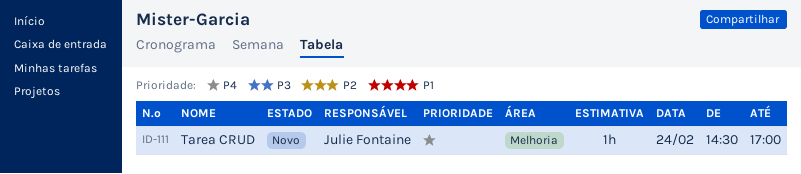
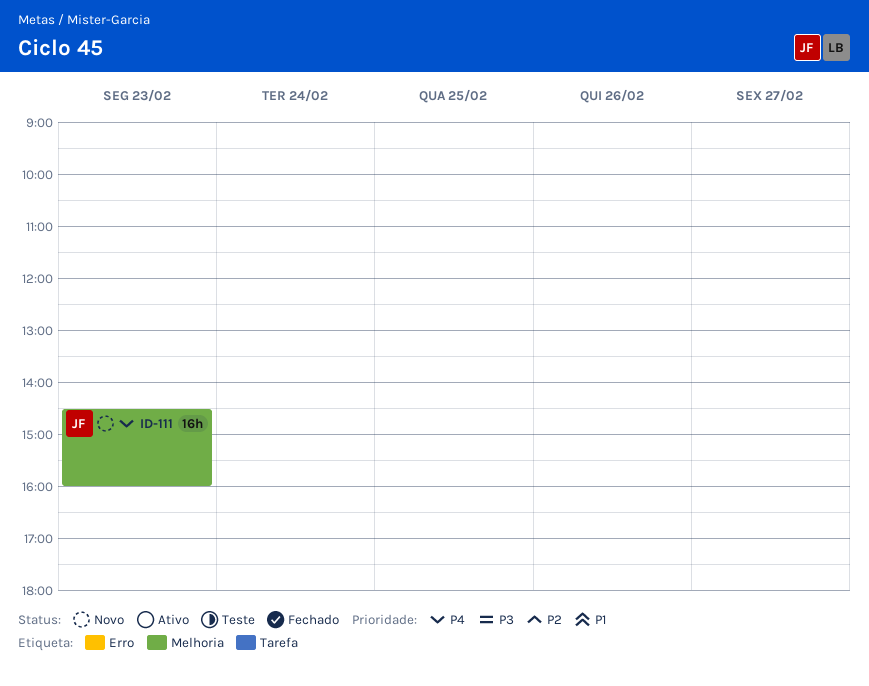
ID-111, estimate: 1h -> 16h
ID-111, day: Feb 24 -> Feb 23
ID-111, ends: 17:00 -> 16:00

